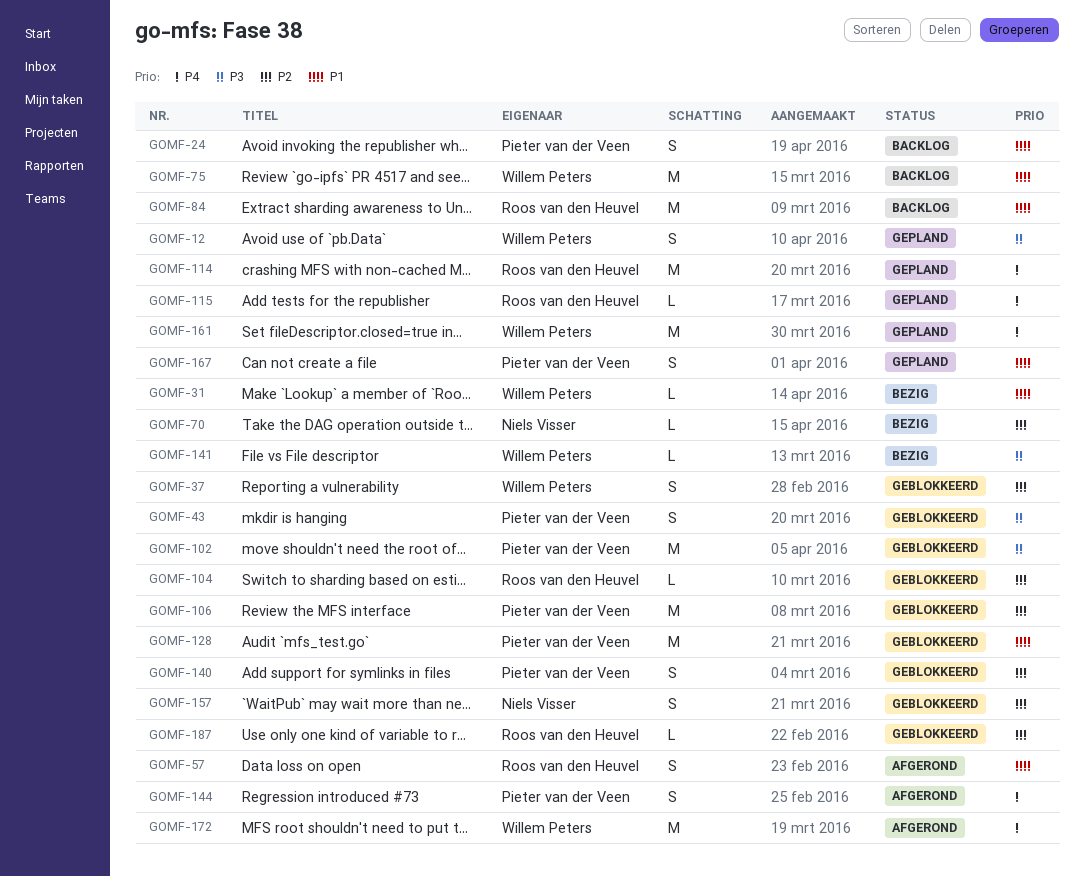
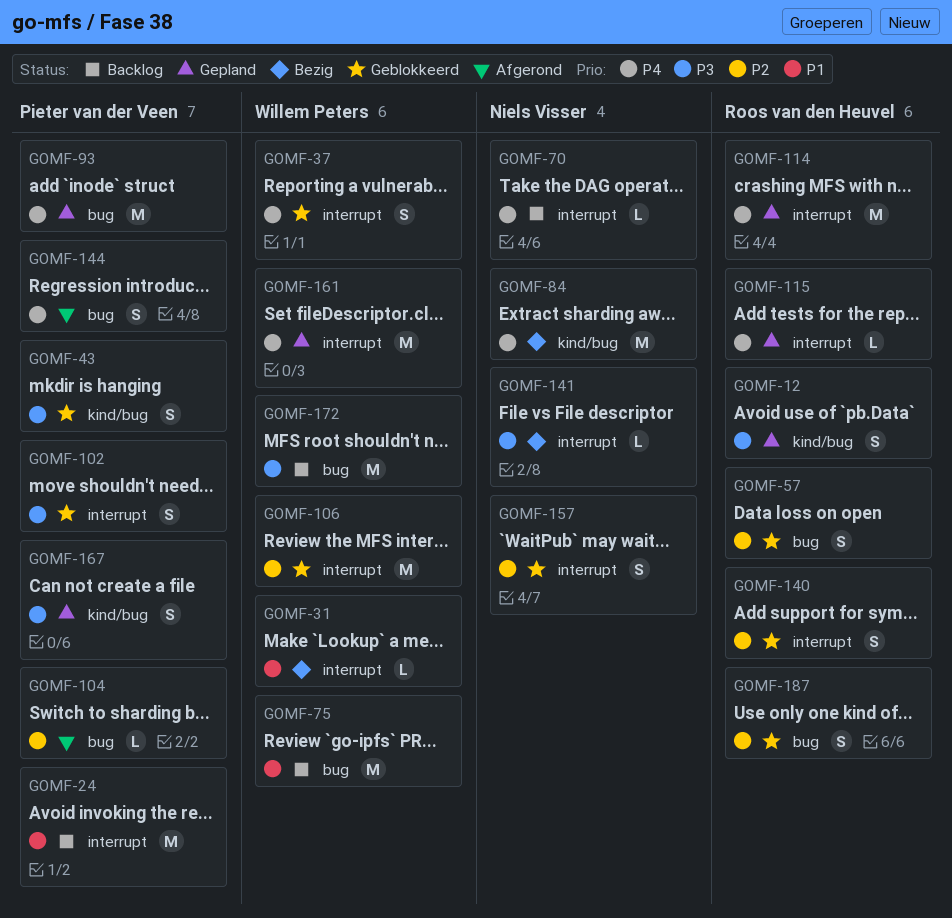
GOMF-12, owner: Willem Peters -> Roos van den Heuvel
GOMF-24, estimate: S -> M
GOMF-37, priority: P2 -> P4
GOMF-57, status: Afgerond -> Geblokkeerd
GOMF-57, priority: P1 -> P2
GOMF-70, status: Bezig -> Backlog
GOMF-70, priority: P2 -> P4
GOMF-84, status: Backlog -> Bezig
GOMF-84, owner: Roos van den Heuvel -> Niels Visser
GOMF-84, priority: P1 -> P4
GOMF-93: none -> present
GOMF-102, estimate: M -> S
GOMF-104, status: Geblokkeerd -> Afgerond
GOMF-104, owner: Roos van den Heuvel -> Pieter van der Veen
GOMF-106, owner: Pieter van der Veen -> Willem Peters
GOMF-128: present -> none
GOMF-140, owner: Pieter van der Veen -> Roos van den Heuvel
GOMF-141, owner: Willem Peters -> Niels Visser
GOMF-167, priority: P1 -> P3
GOMF-172, status: Afgerond -> Backlog
GOMF-172, priority: P4 -> P3
GOMF-187, estimate: L -> S

